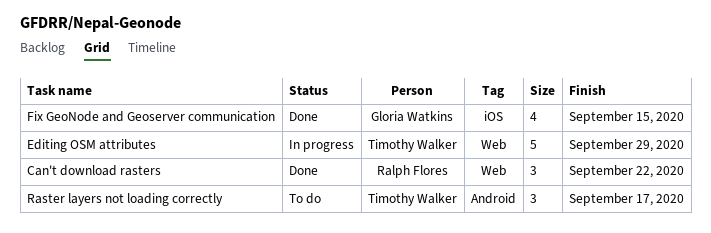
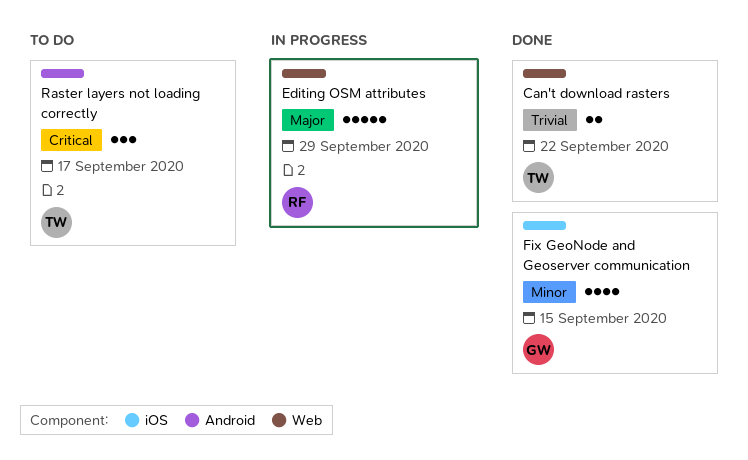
Can't download rasters, owner: Ralph Flores -> Timothy Walker
Can't download rasters, estimate: 3 -> 2
Editing OSM attributes, owner: Timothy Walker -> Ralph Flores

